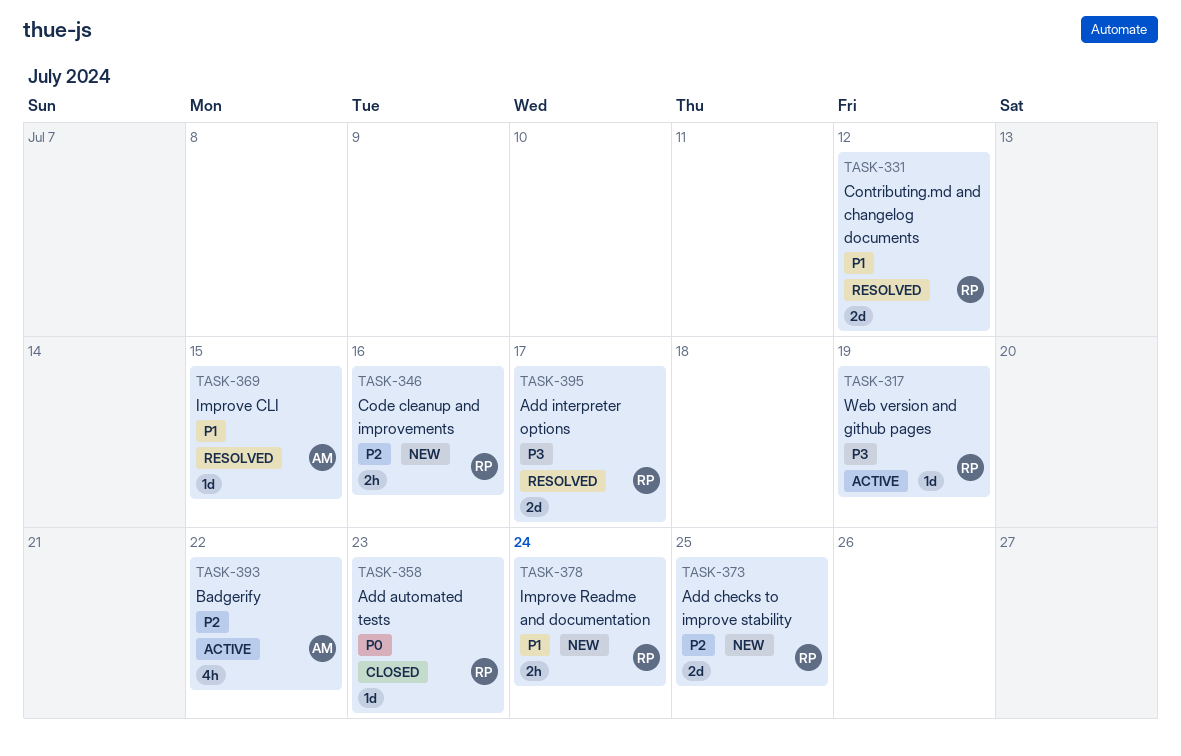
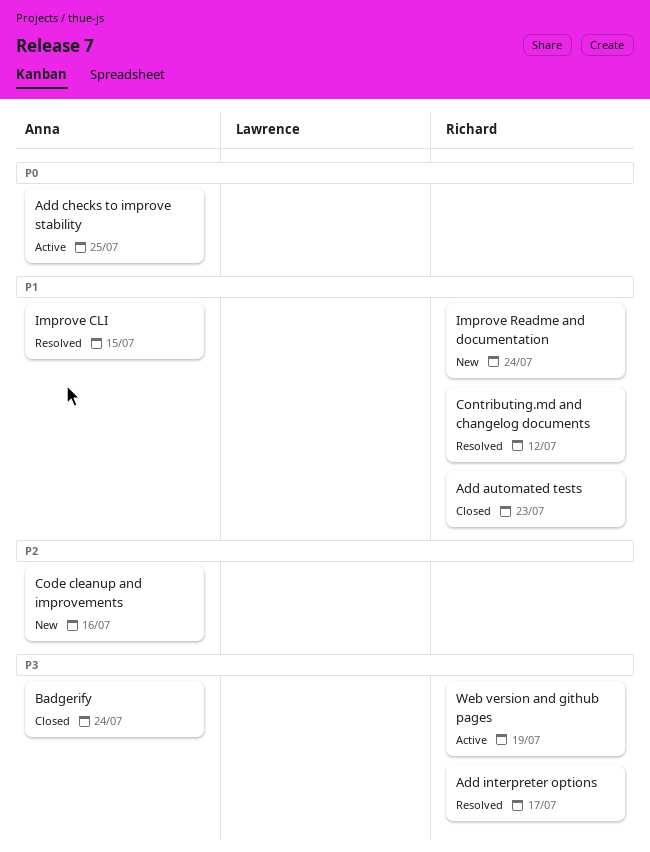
Add automated tests, priority: P0 -> P1
Add checks to improve stability, status: New -> Active
Add checks to improve stability, owner: Richard -> Anna
Add checks to improve stability, priority: P2 -> P0
Badgerify, status: Active -> Closed
Badgerify, priority: P2 -> P3
Badgerify, due: Jul 22 -> Jul 24
Code cleanup and improvements, owner: Richard -> Anna

